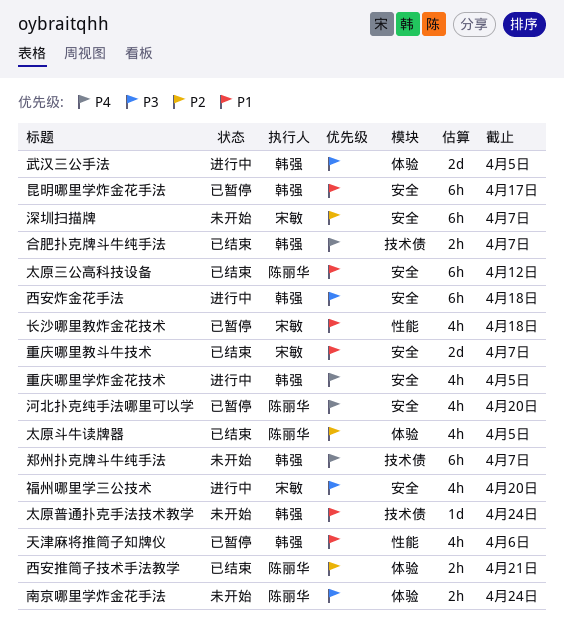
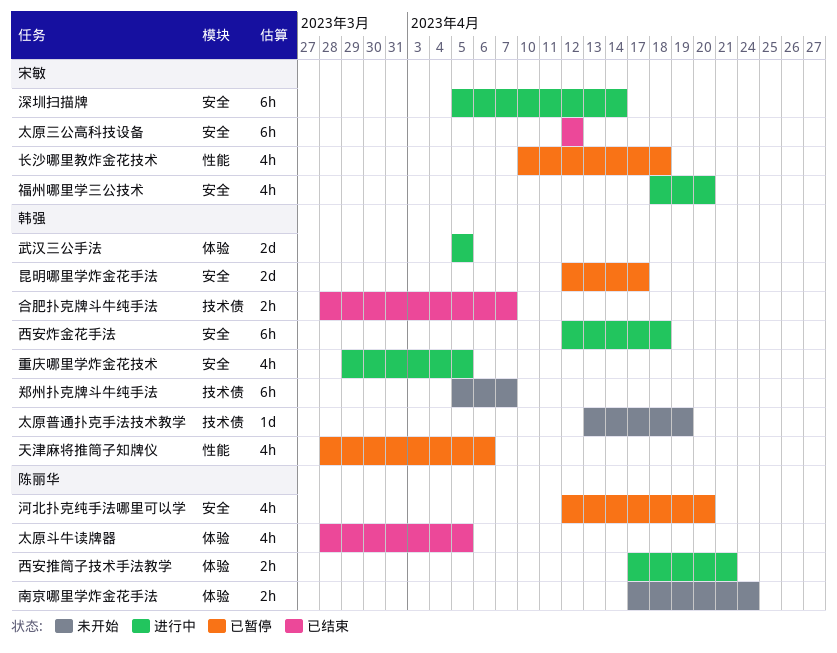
太原三公高科技设备, owner: 陈丽华 -> 宋敏
太原普通扑克手法技术教学, due: Apr 24 -> Apr 19
昆明哪里学炸金花手法, estimate: 6h -> 2d
深圳扫描牌, status: 未开始 -> 进行中
深圳扫描牌, due: Apr 7 -> Apr 14
西安推筒子技术手法教学, status: 已结束 -> 进行中
重庆哪里教斗牛技术: present -> none

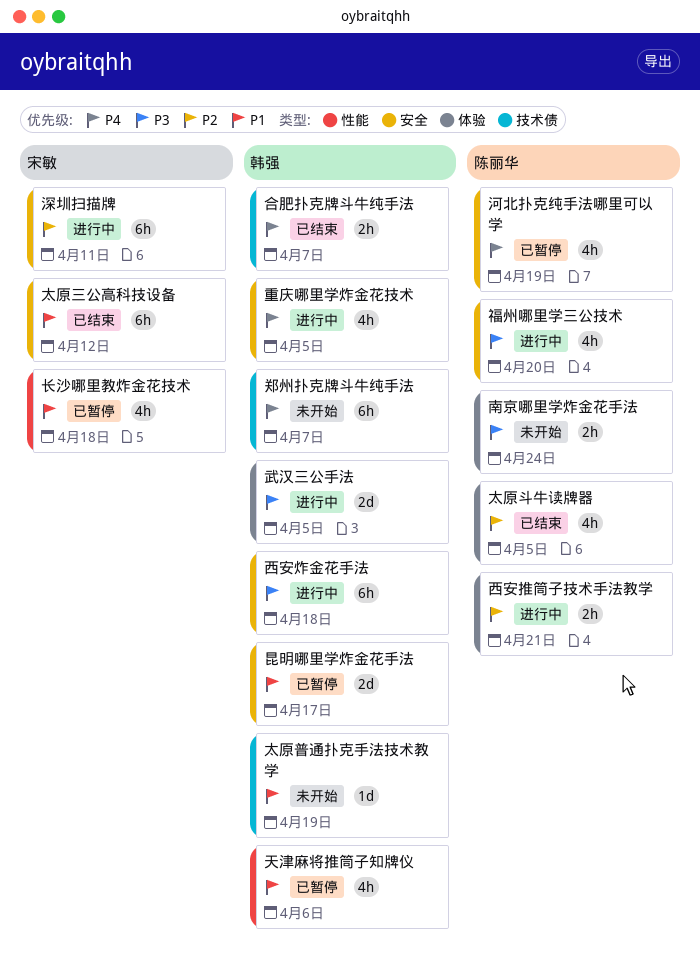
河北扑克纯手法哪里可以学, due: Apr 20 -> Apr 19
深圳扫描牌, due: Apr 14 -> Apr 11
福州哪里学三公技术, owner: 宋敏 -> 陈丽华

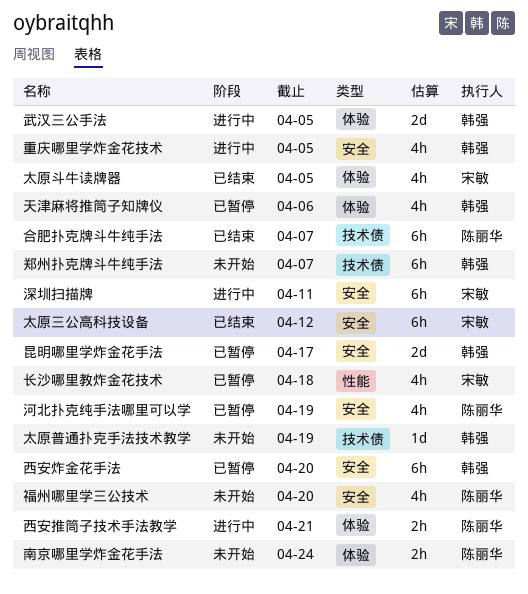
合肥扑克牌斗牛纯手法, owner: 韩强 -> 陈丽华
合肥扑克牌斗牛纯手法, estimate: 2h -> 6h
天津麻将推筒子知牌仪, label: 性能 -> 体验
太原斗牛读牌器, owner: 陈丽华 -> 宋敏
福州哪里学三公技术, status: 进行中 -> 未开始
西安炸金花手法, status: 进行中 -> 已暂停
西安炸金花手法, due: Apr 18 -> Apr 20

